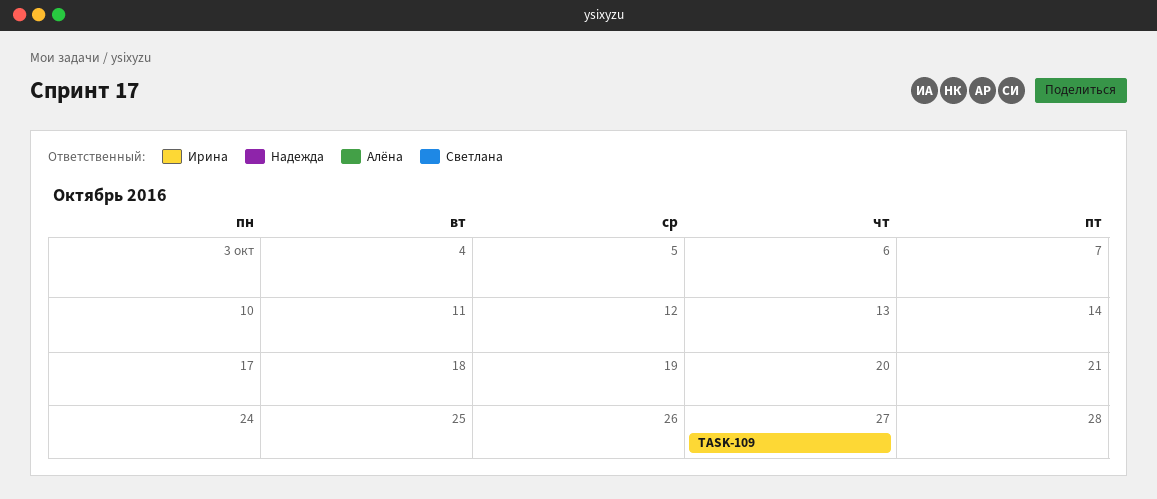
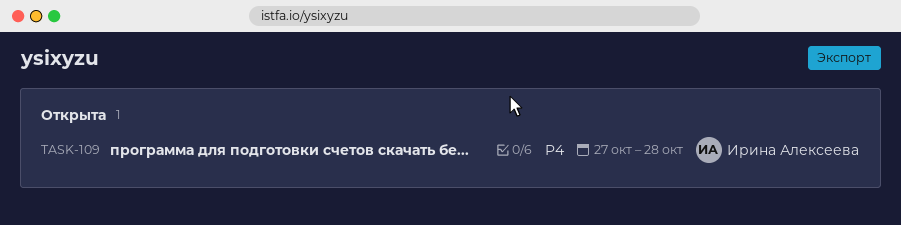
TASK-109, due: Oct 27 -> Oct 28

